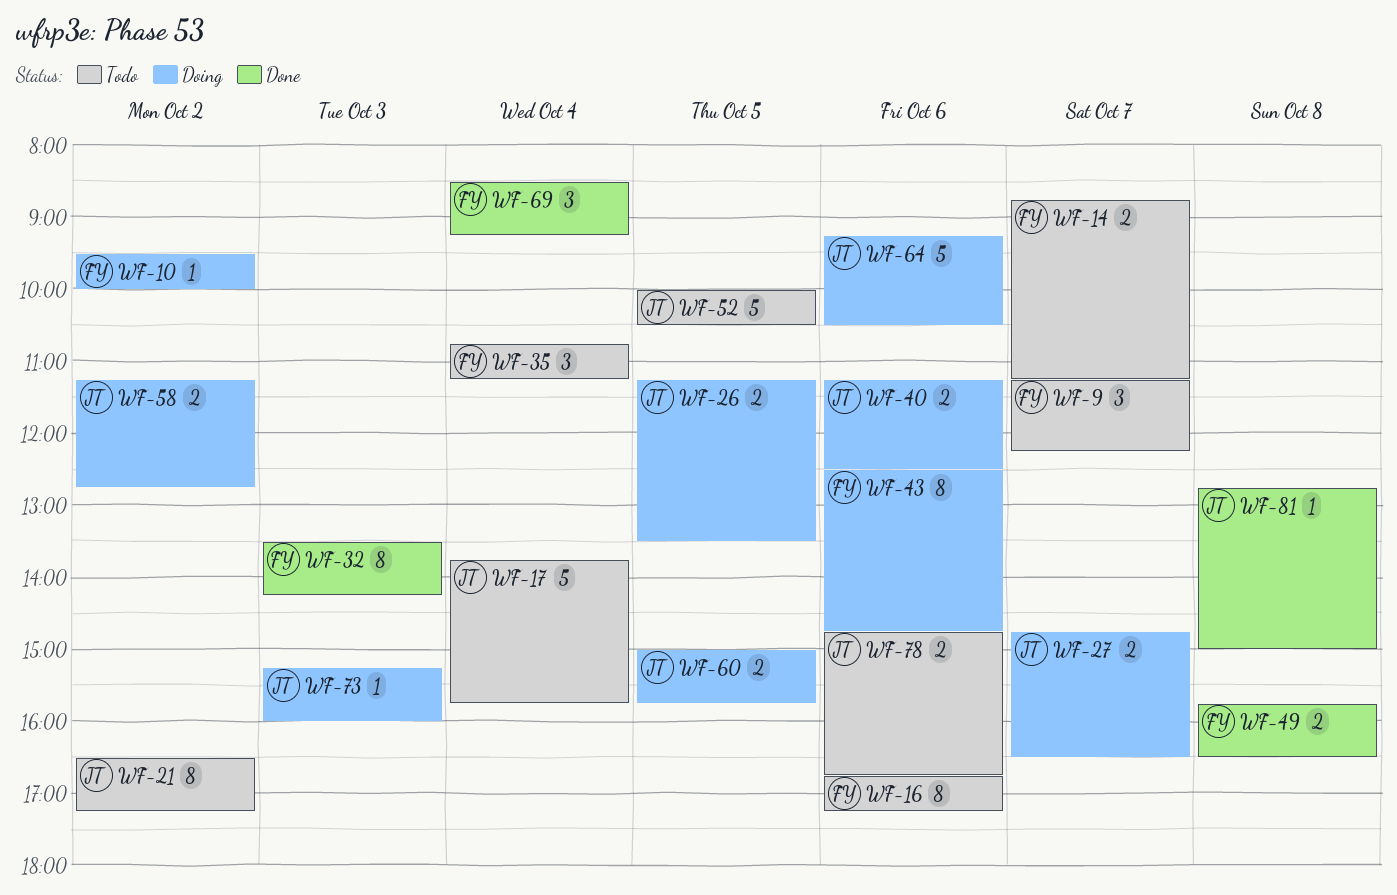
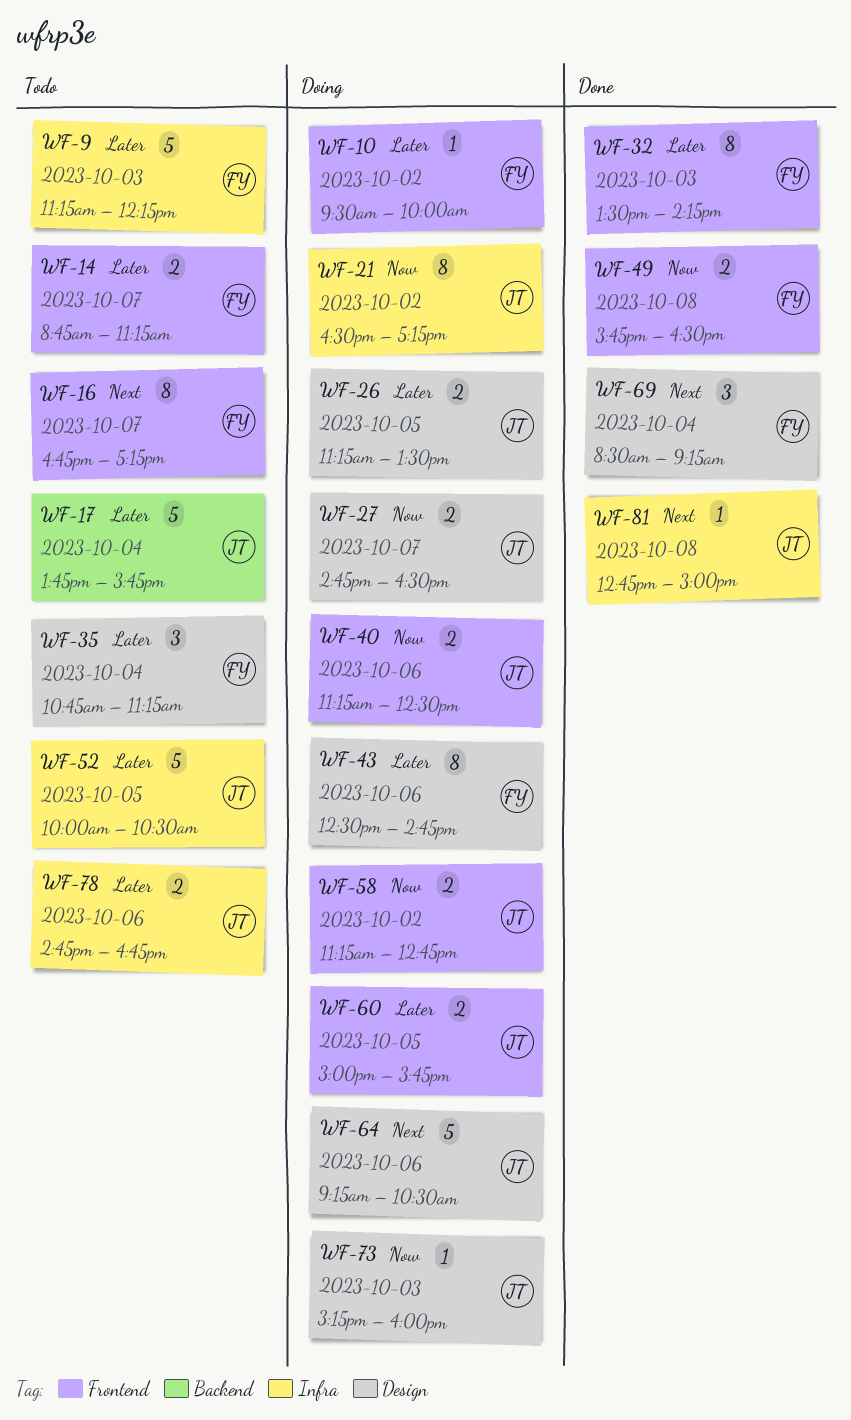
WF-9, estimate: 3 -> 5
WF-9, day: Oct 7 -> Oct 3
WF-16, day: Oct 6 -> Oct 7
WF-21, status: Todo -> Doing

